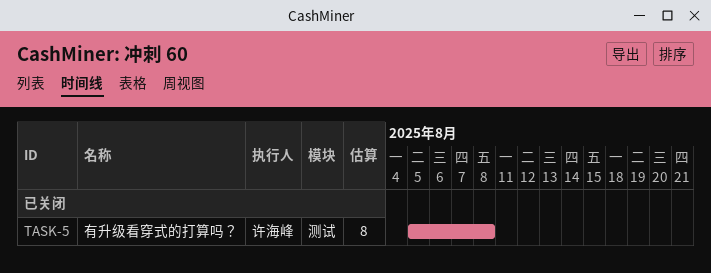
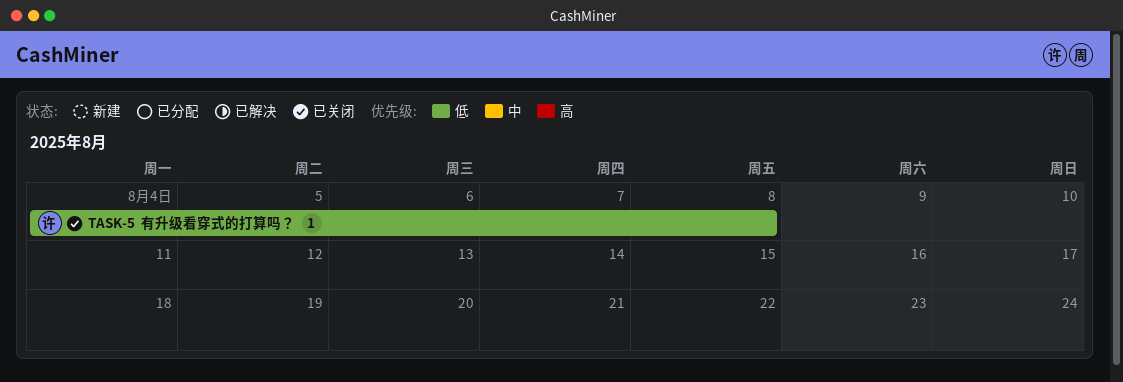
TASK-5, estimate: 8 -> 1
TASK-5, start: Aug 5 -> Aug 4

